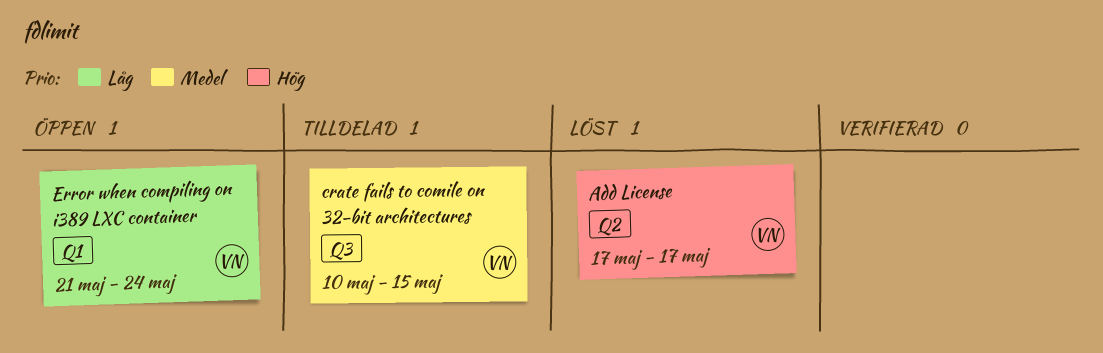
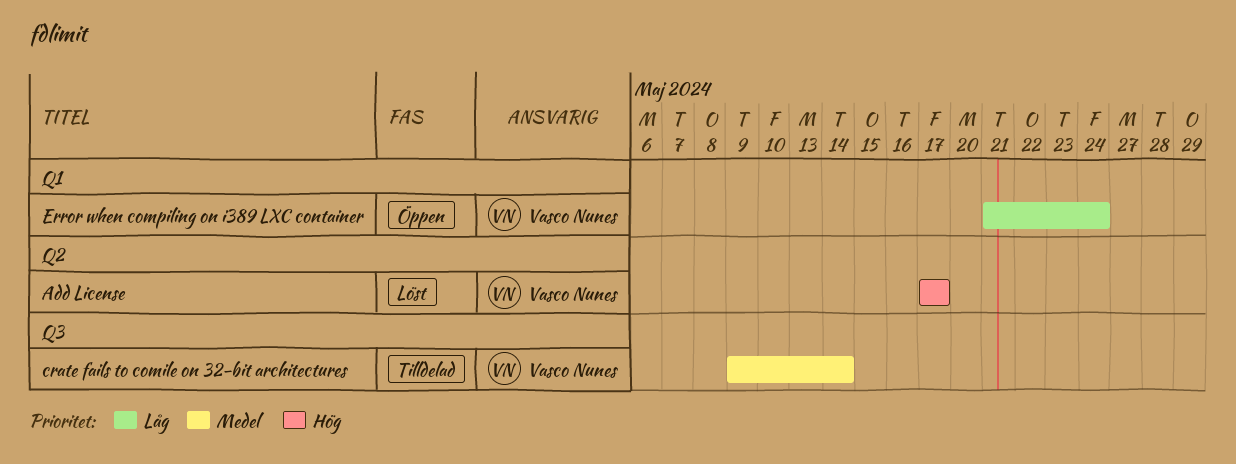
crate fails to comile on 32-bit architectures, start: May 10 -> May 9
crate fails to comile on 32-bit architectures, due: May 15 -> May 14

